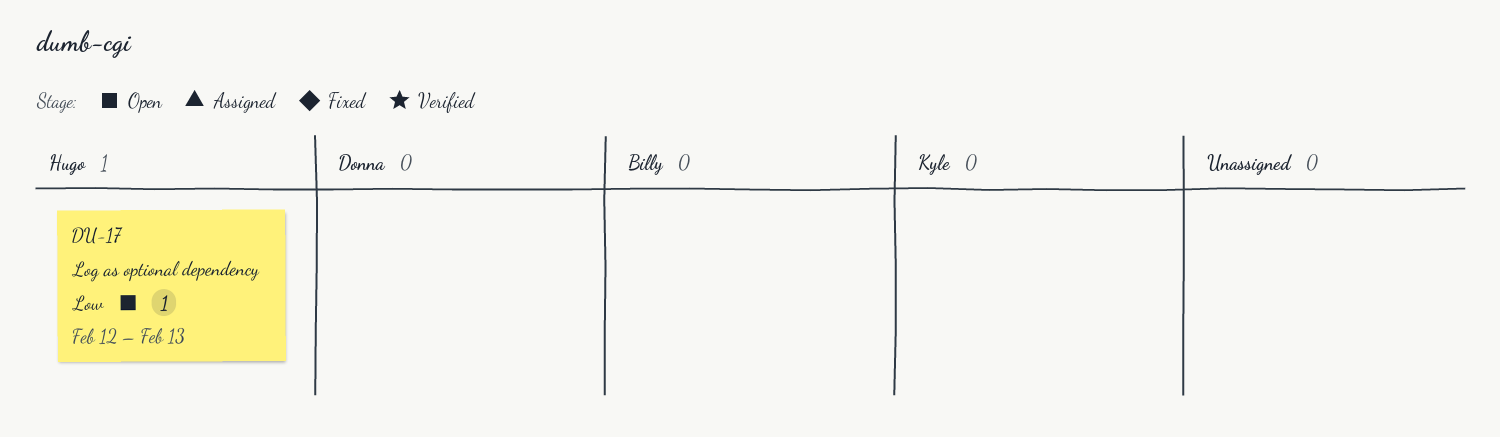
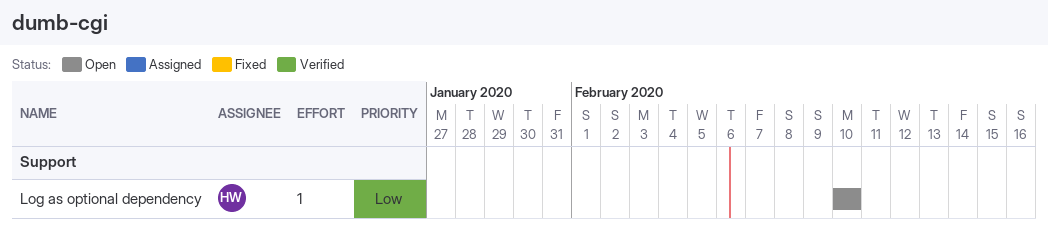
Log as optional dependency, start: Feb 12 -> Feb 10
Log as optional dependency, due: Feb 13 -> Feb 10

